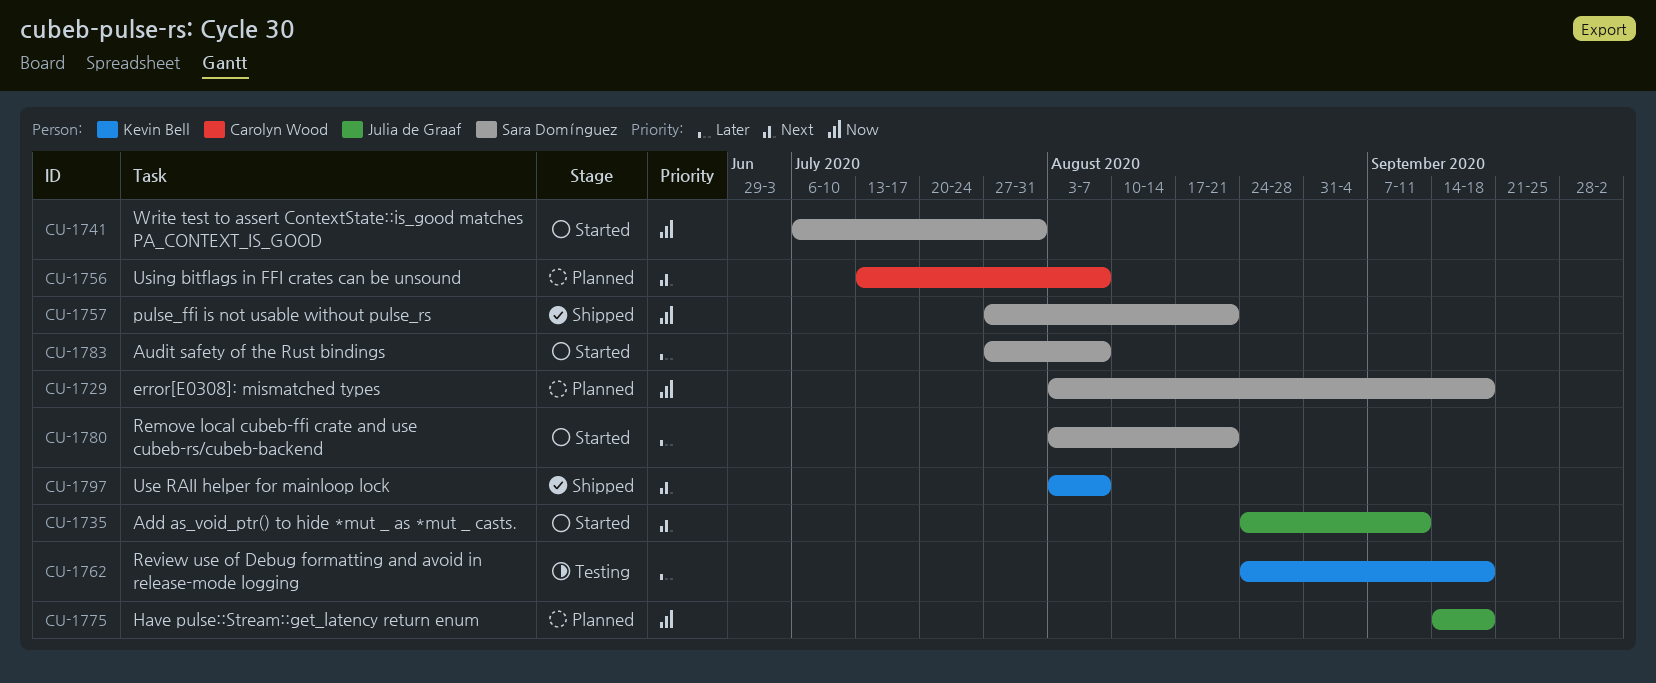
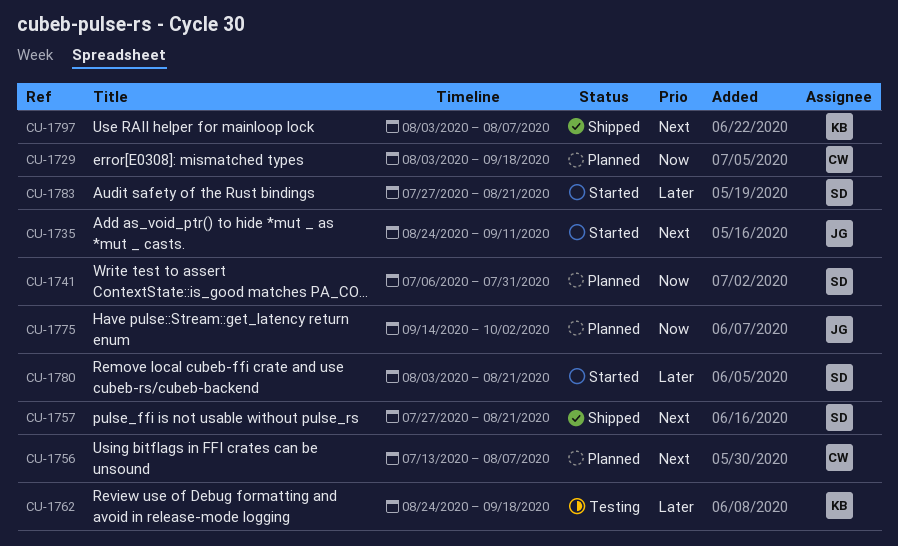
CU-1729, owner: Sara Domínguez -> Carolyn Wood
CU-1741, status: Started -> Planned
CU-1757, priority: Now -> Next
CU-1775, due: Sep 18 -> Oct 2
CU-1783, due: Aug 7 -> Aug 21

